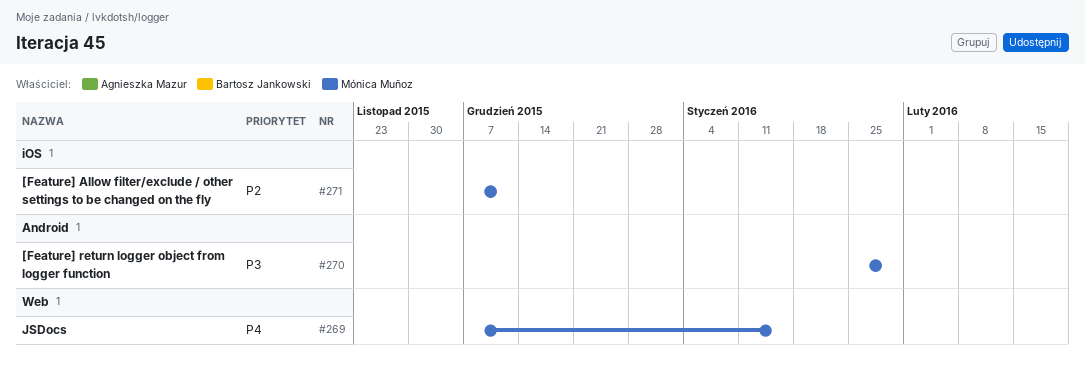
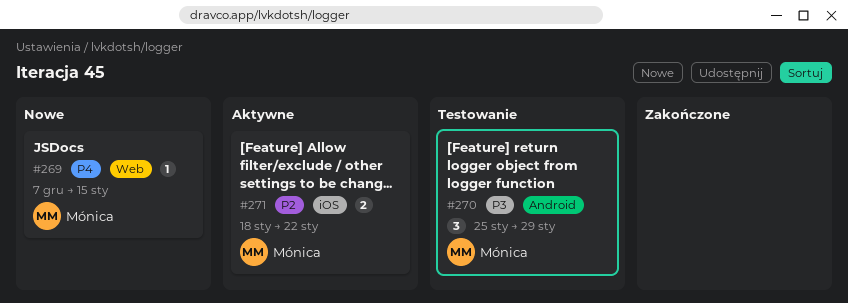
#271, start: Dec 7 -> Jan 18
#271, due: Dec 11 -> Jan 22

